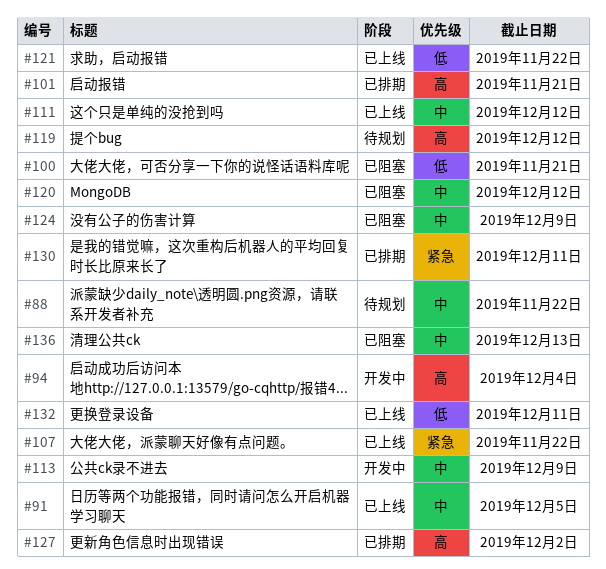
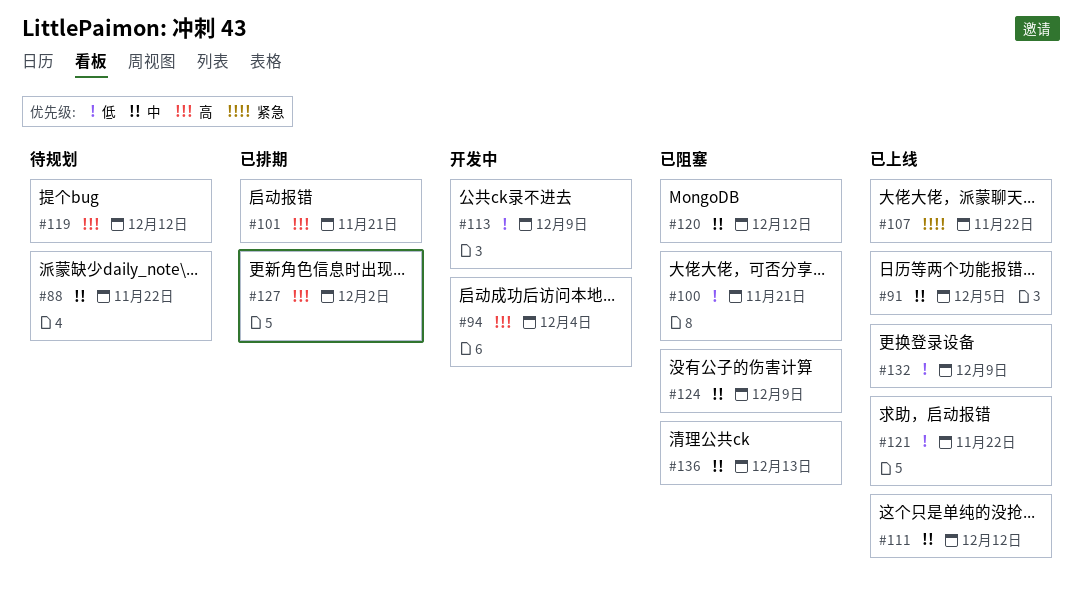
#113, priority: 中 -> 低
#130: present -> none
#132, due: Dec 11 -> Dec 9

